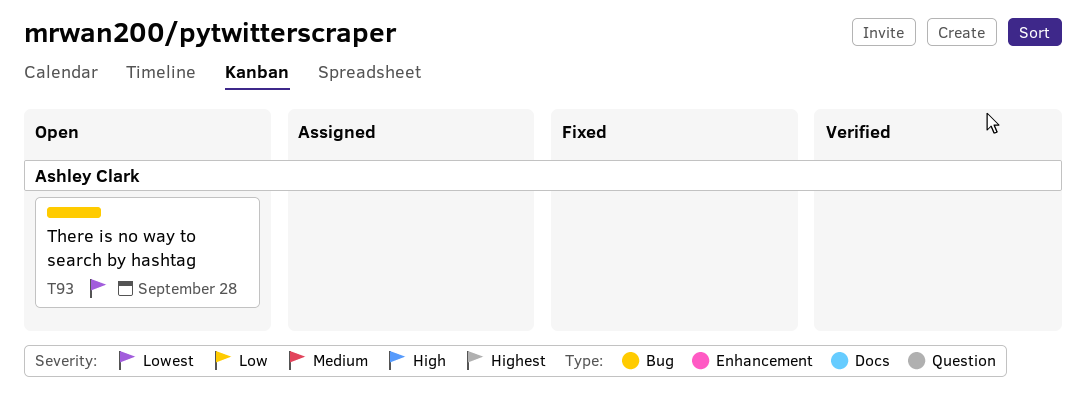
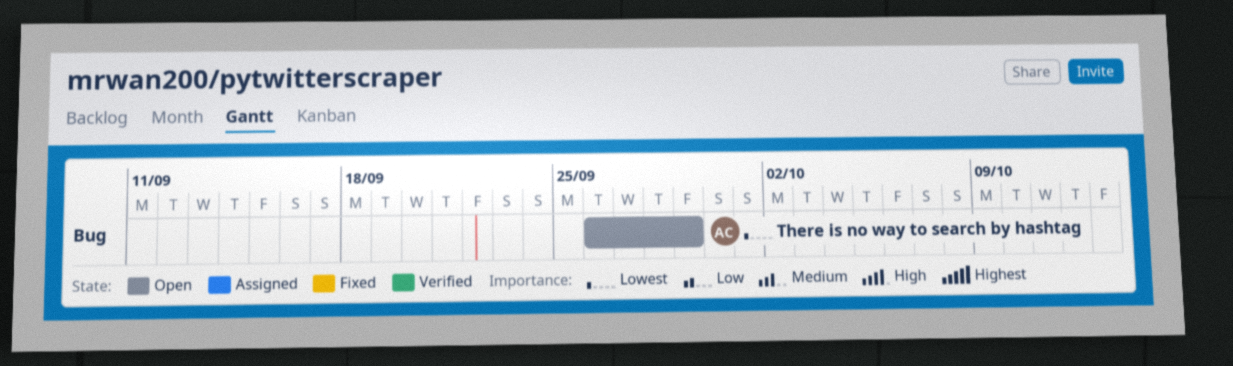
There is no way to search by hashtag, due: Sep 28 -> Sep 29

